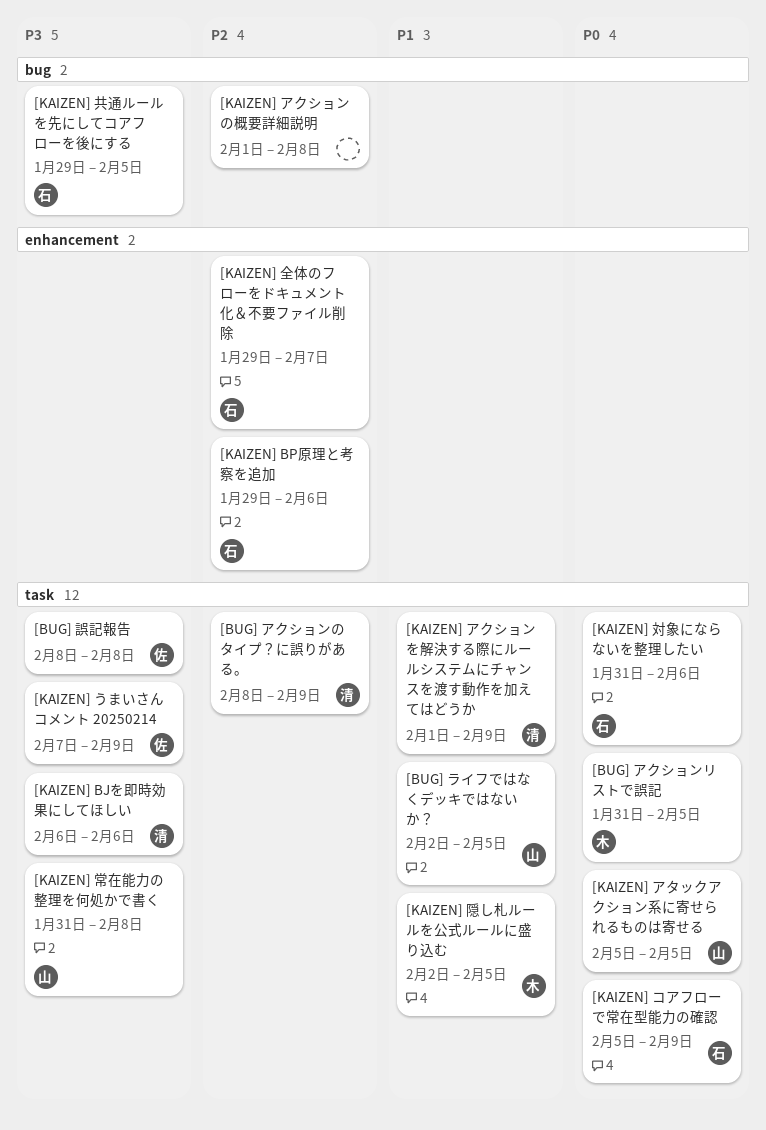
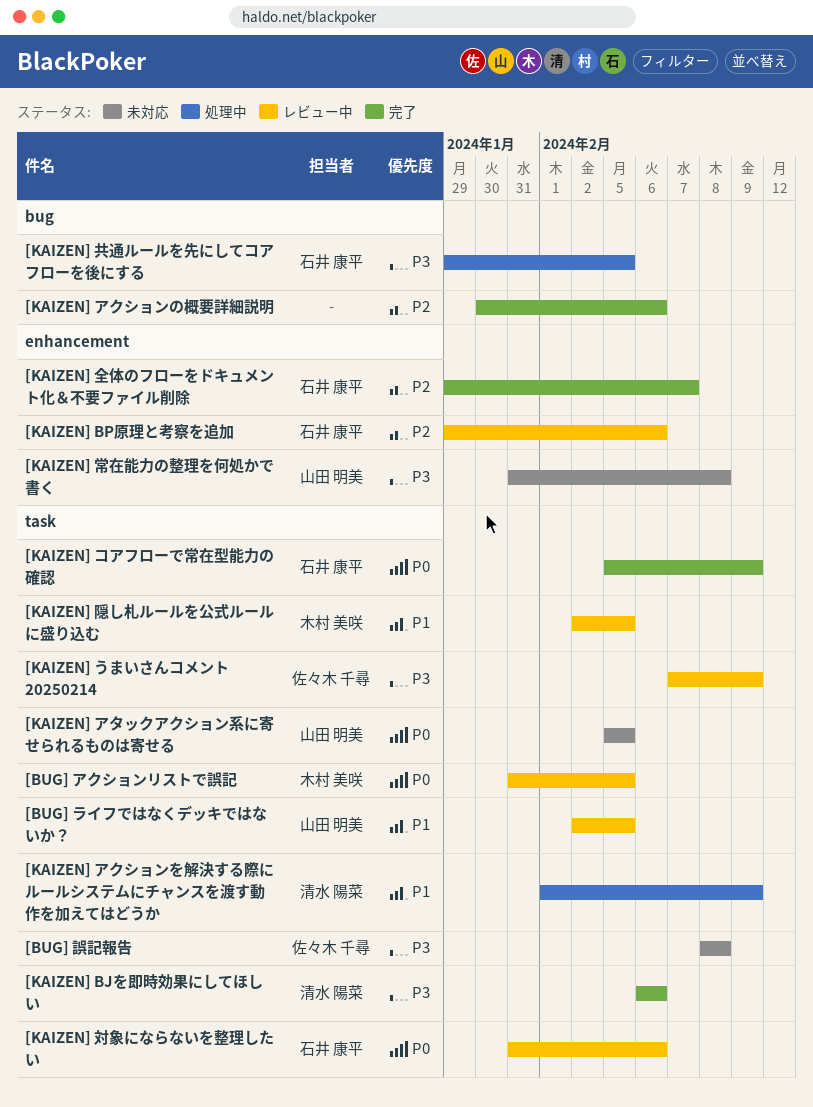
[BUG] アクションのタイプ？に誤りがある。: present -> none
[KAIZEN] アクションの概要詳細説明, start: Feb 1 -> Jan 30
[KAIZEN] アクションの概要詳細説明, due: Feb 8 -> Feb 6
[KAIZEN] 常在能力の整理を何処かで書く, label: task -> enhancement

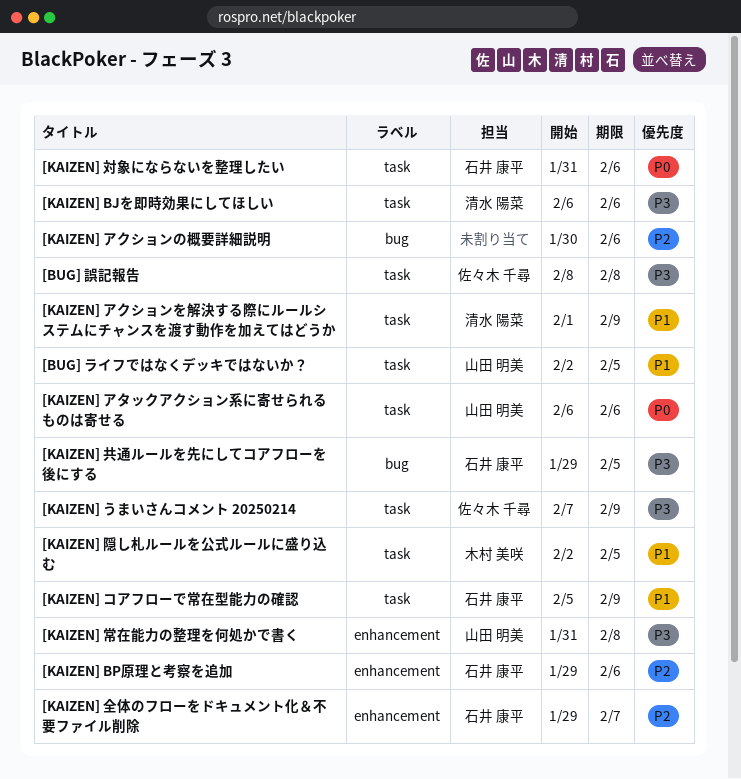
[BUG] アクションリストで誤記: present -> none
[KAIZEN] アタックアクション系に寄せられるものは寄せる, start: Feb 5 -> Feb 6
[KAIZEN] アタックアクション系に寄せられるものは寄せる, due: Feb 5 -> Feb 6
[KAIZEN] コアフローで常在型能力の確認, priority: P0 -> P1

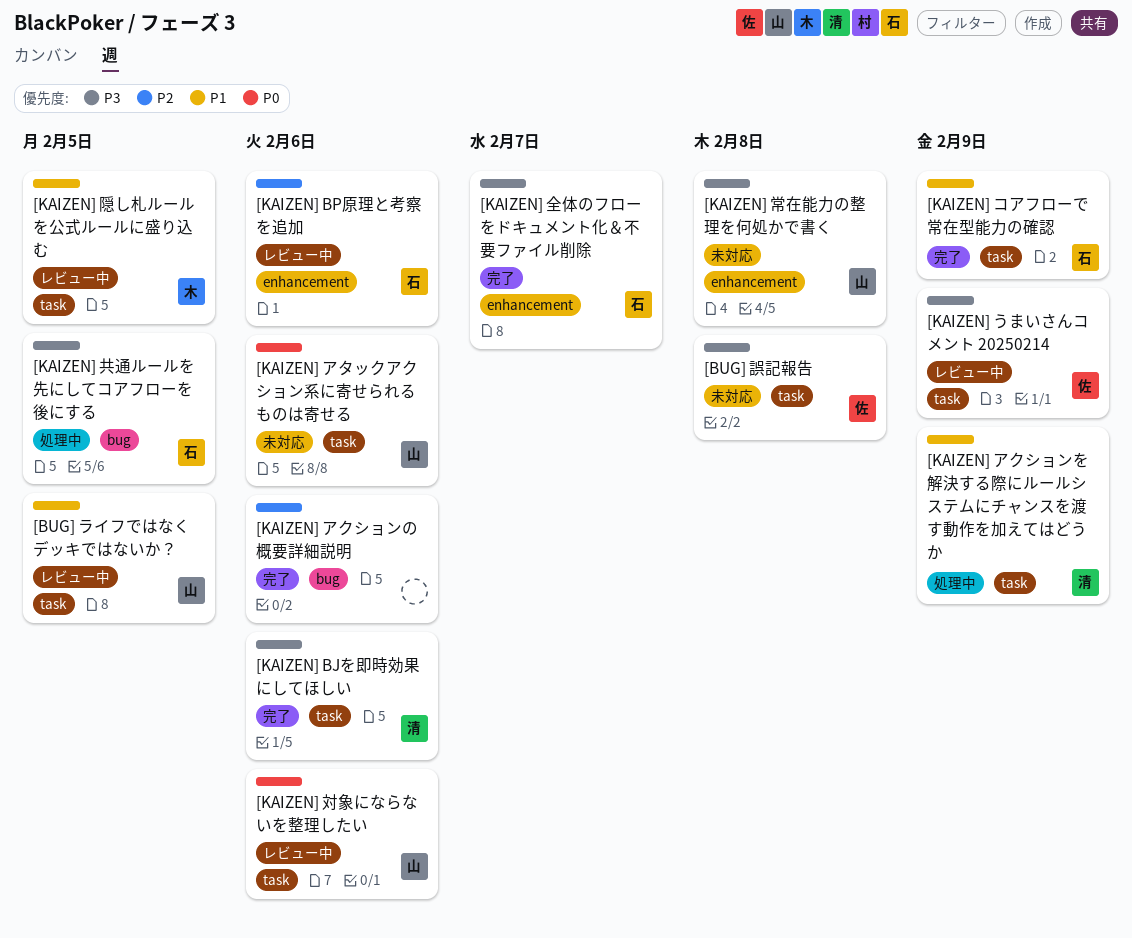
[KAIZEN] 全体のフローをドキュメント化＆不要ファイル削除, priority: P2 -> P3
[KAIZEN] 対象にならないを整理したい, owner: 石井 康平 -> 山田 明美

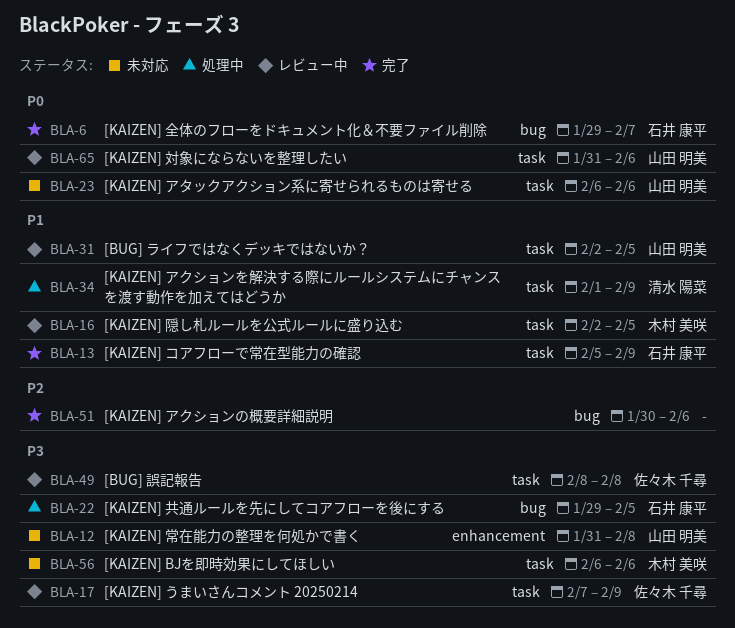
[BUG] 誤記報告, status: 未対応 -> レビュー中
[KAIZEN] BJを即時効果にしてほしい, status: 完了 -> 未対応
[KAIZEN] BJを即時効果にしてほしい, owner: 清水 陽菜 -> 木村 美咲
[KAIZEN] BP原理と考察を追加: present -> none
[KAIZEN] 全体のフローをドキュメント化＆不要ファイル削除, priority: P3 -> P0
[KAIZEN] 全体のフローをドキュメント化＆不要ファイル削除, label: enhancement -> bug

